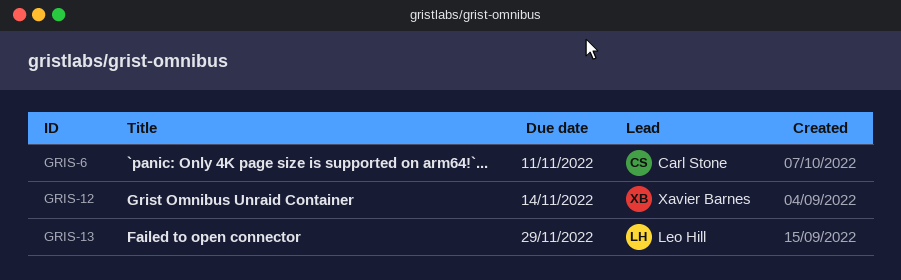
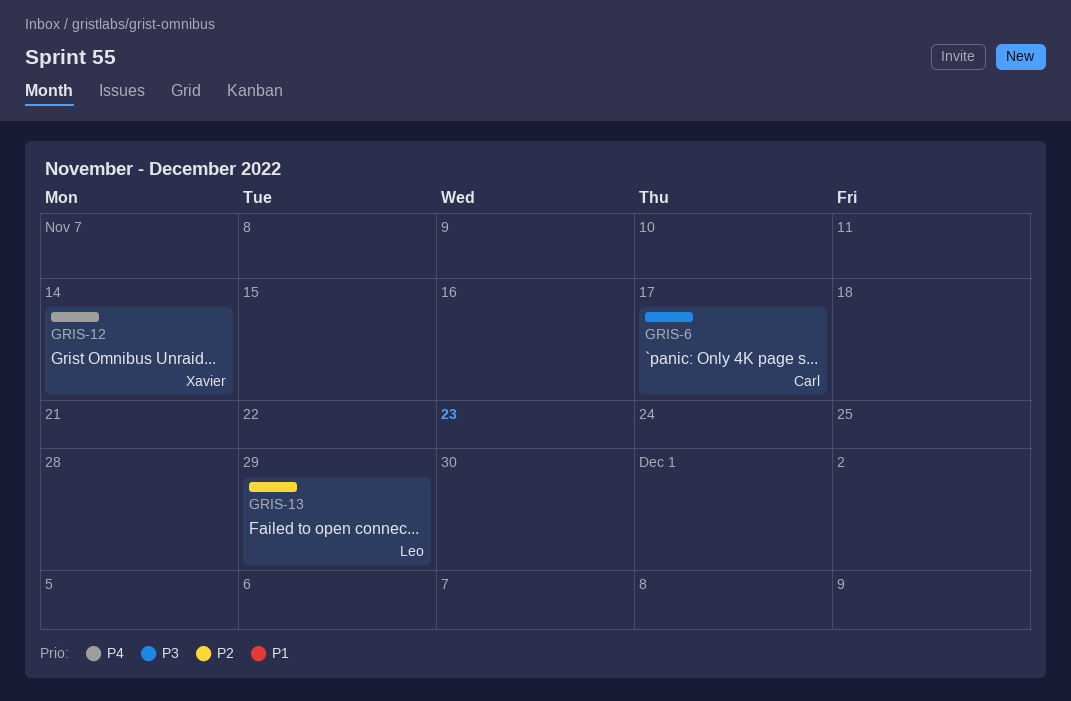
GRIS-6, due: Nov 11 -> Nov 17

